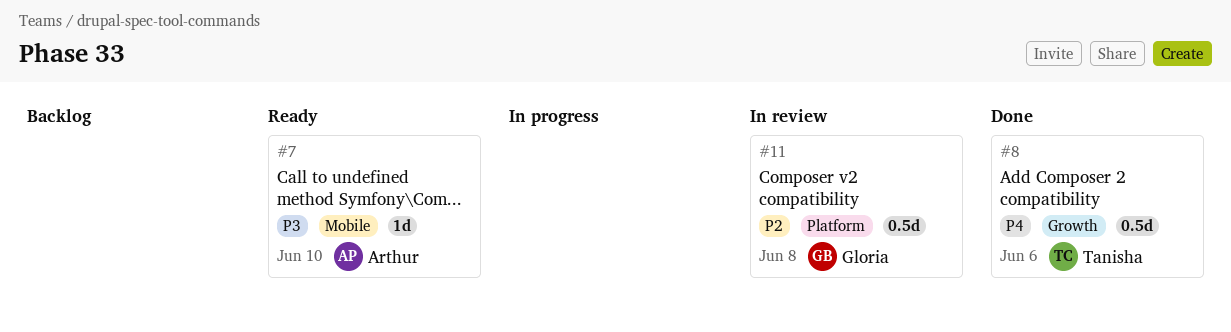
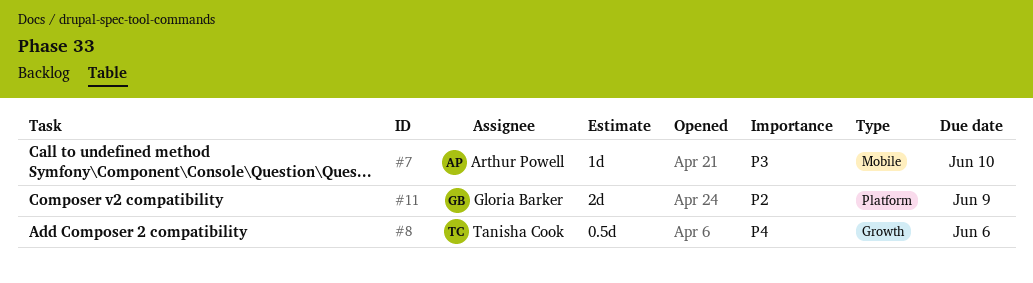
#11, estimate: 0.5d -> 2d
#11, due: Jun 8 -> Jun 9

